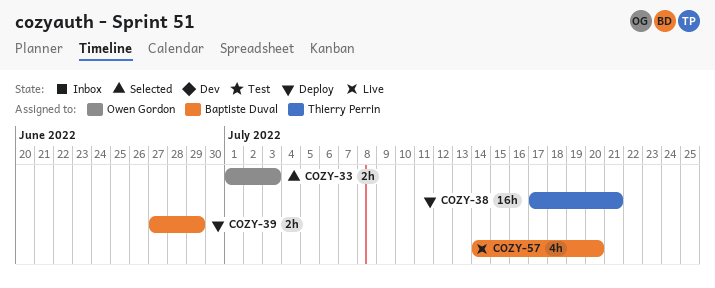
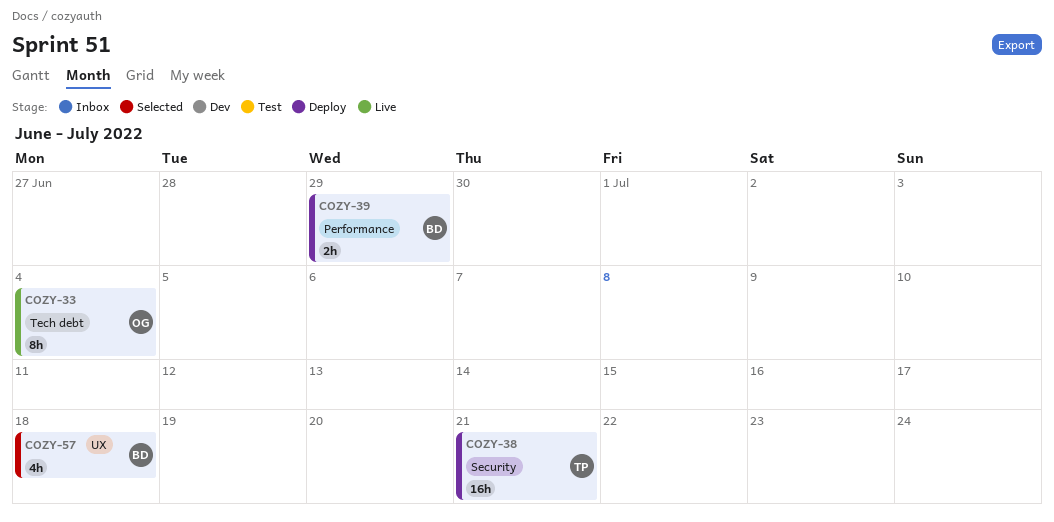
COZY-33, status: Selected -> Live
COZY-33, estimate: 2h -> 8h
COZY-33, due: Jul 3 -> Jul 4
COZY-57, status: Live -> Selected
COZY-57, due: Jul 20 -> Jul 18

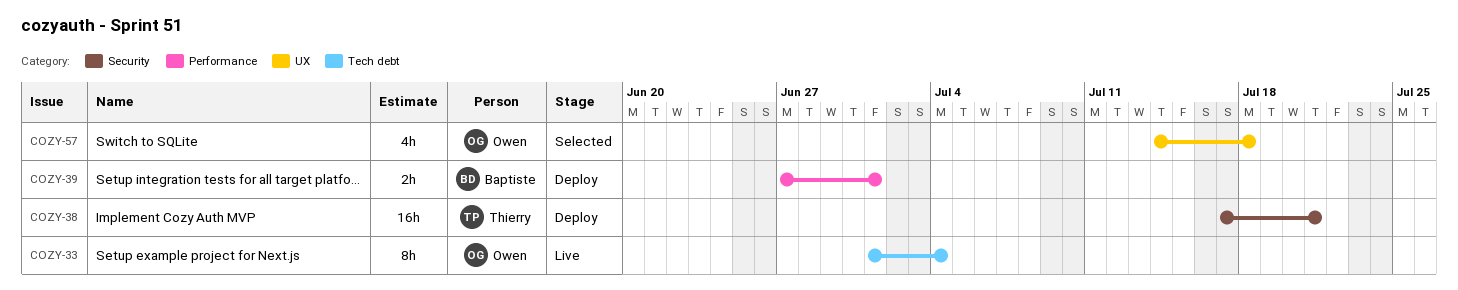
COZY-39, due: Jun 29 -> Jul 1
COZY-57, owner: Baptiste -> Owen

